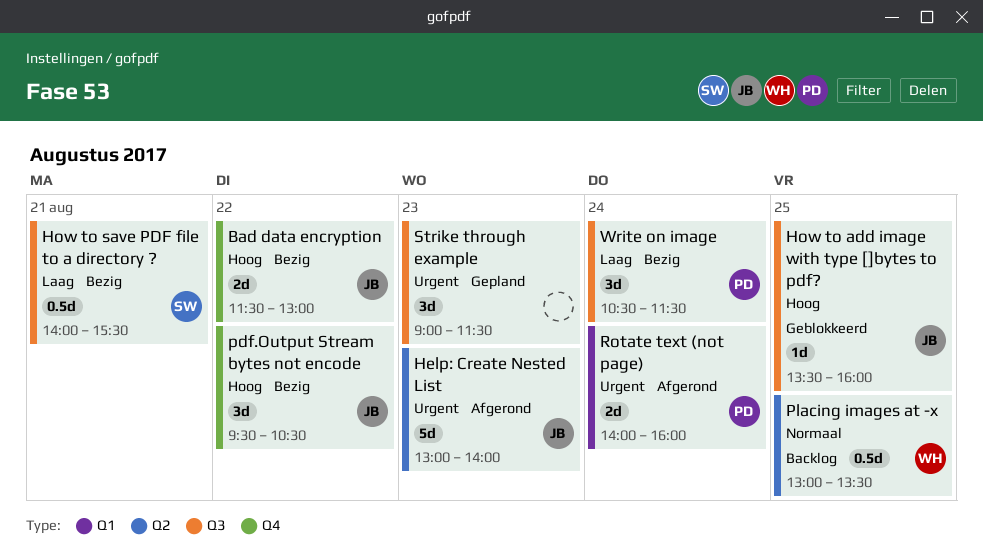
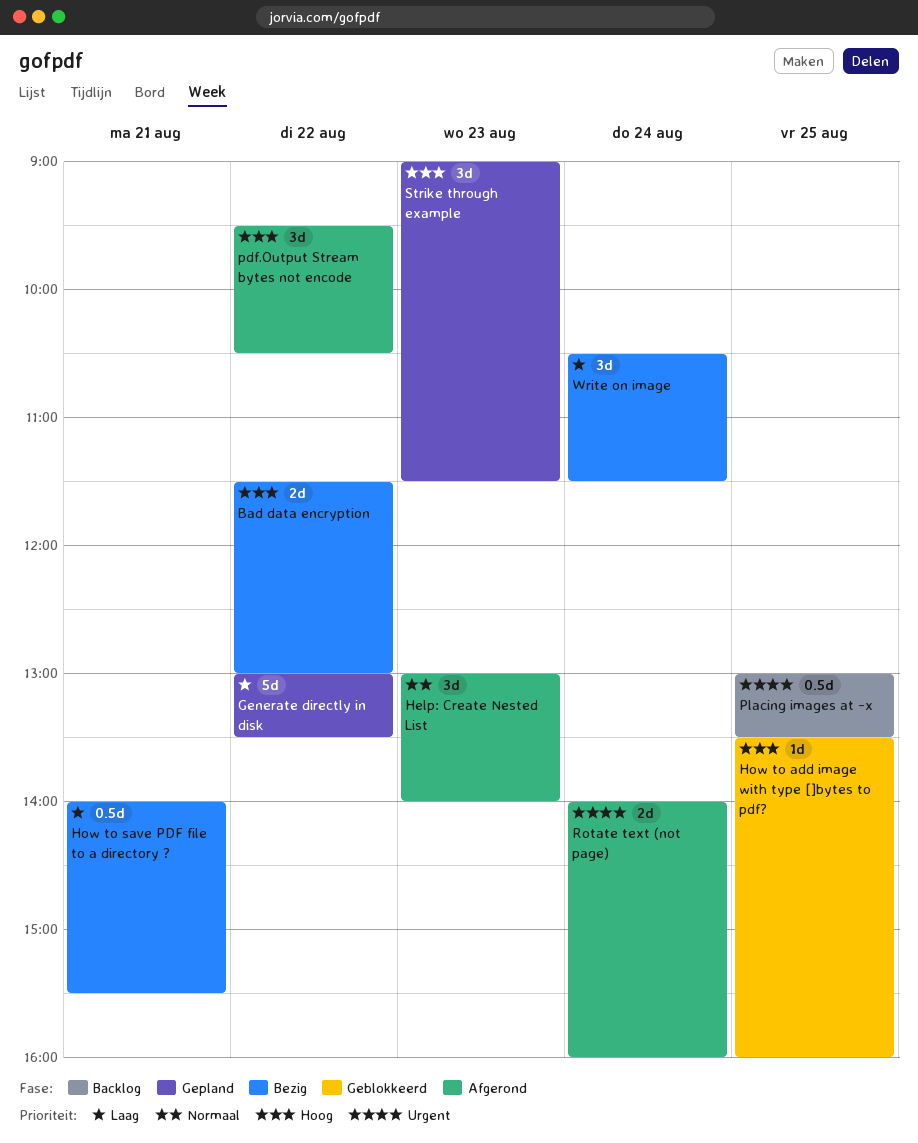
Generate directly in disk: none -> present
Help: Create Nested List, priority: Urgent -> Normaal
Help: Create Nested List, estimate: 5d -> 3d
pdf.Output Stream bytes not encode, status: Bezig -> Afgerond
Placing images at -x, priority: Normaal -> Urgent
Strike through example, priority: Urgent -> Hoog

